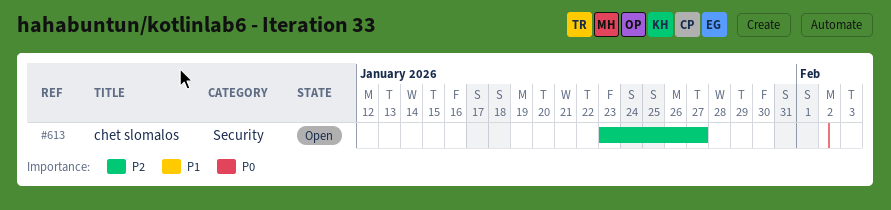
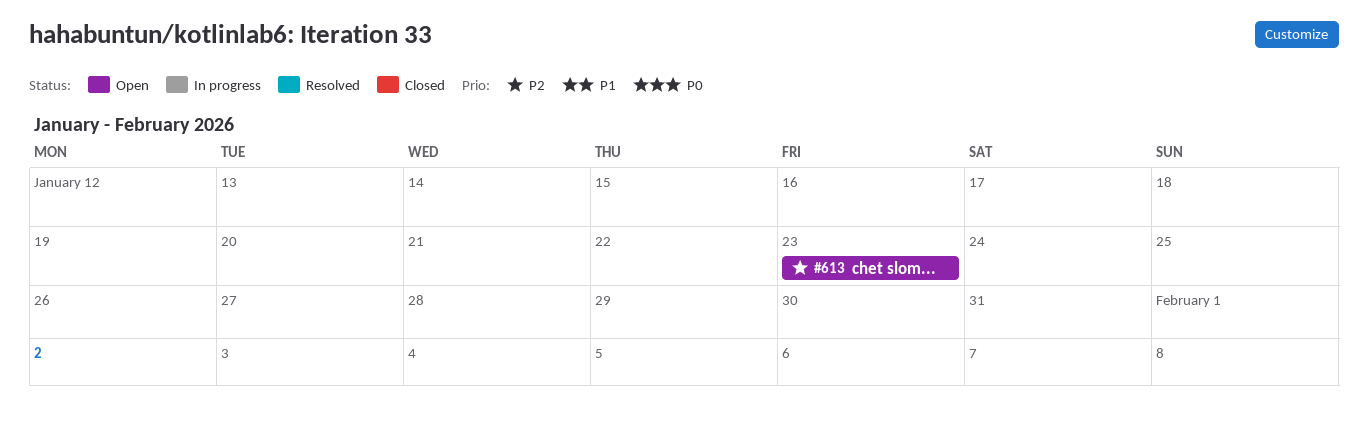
#613, due: Jan 27 -> Jan 23

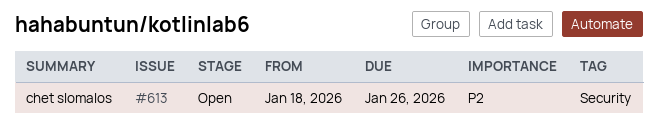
#613, start: Jan 23 -> Jan 18
#613, due: Jan 23 -> Jan 26

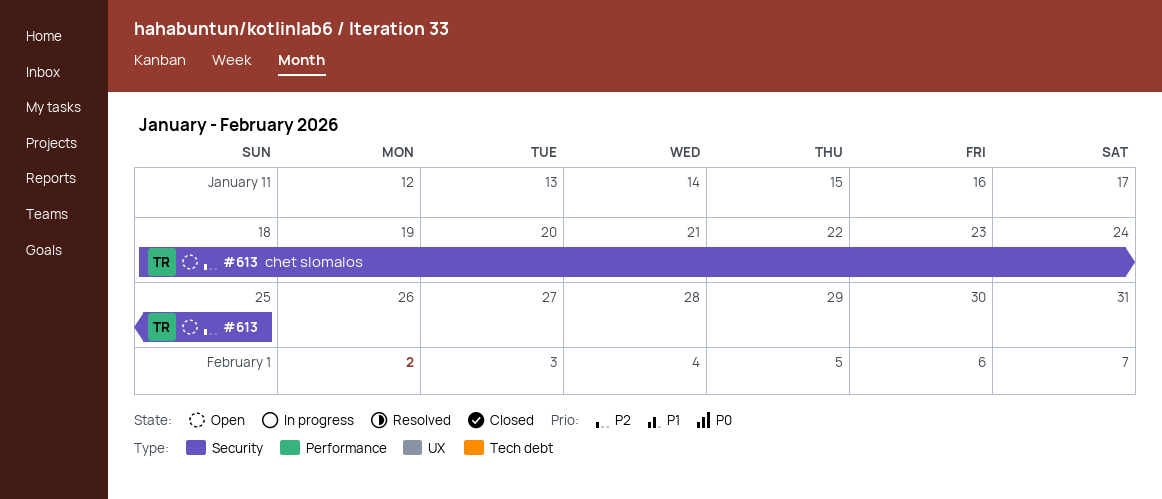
#613, due: Jan 26 -> Jan 25

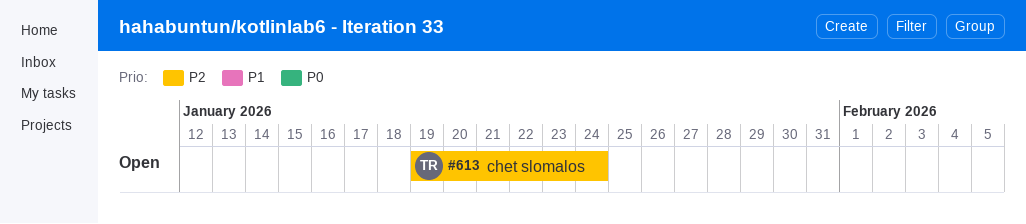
#613, start: Jan 18 -> Jan 19
#613, due: Jan 25 -> Jan 24

